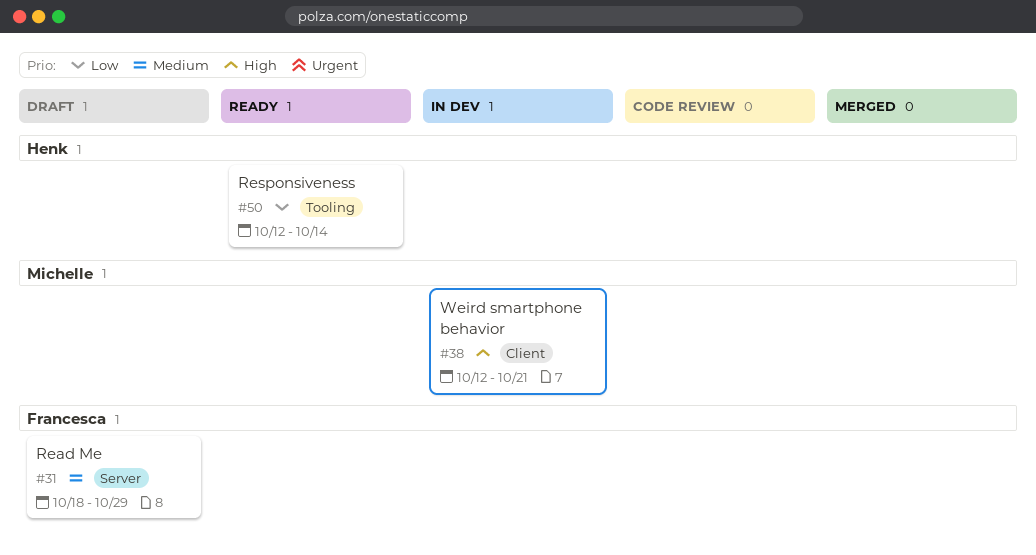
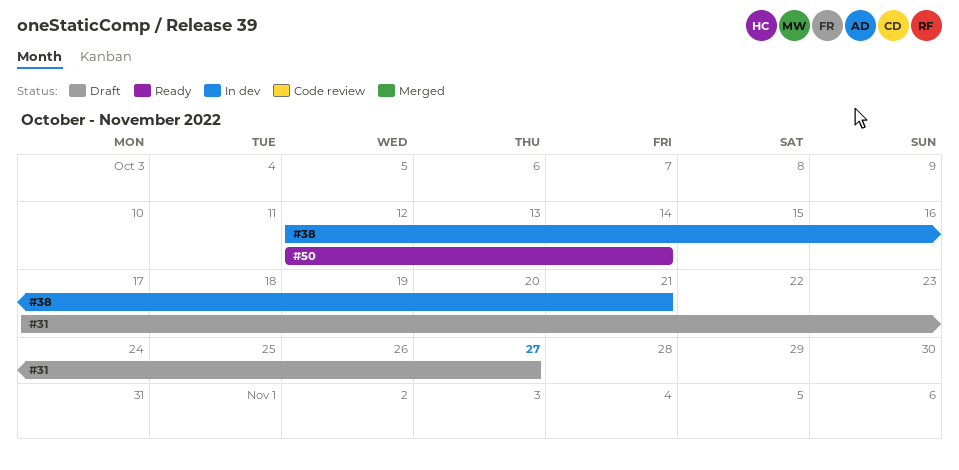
#31, start: Oct 18 -> Oct 17
#31, due: Oct 29 -> Oct 27

